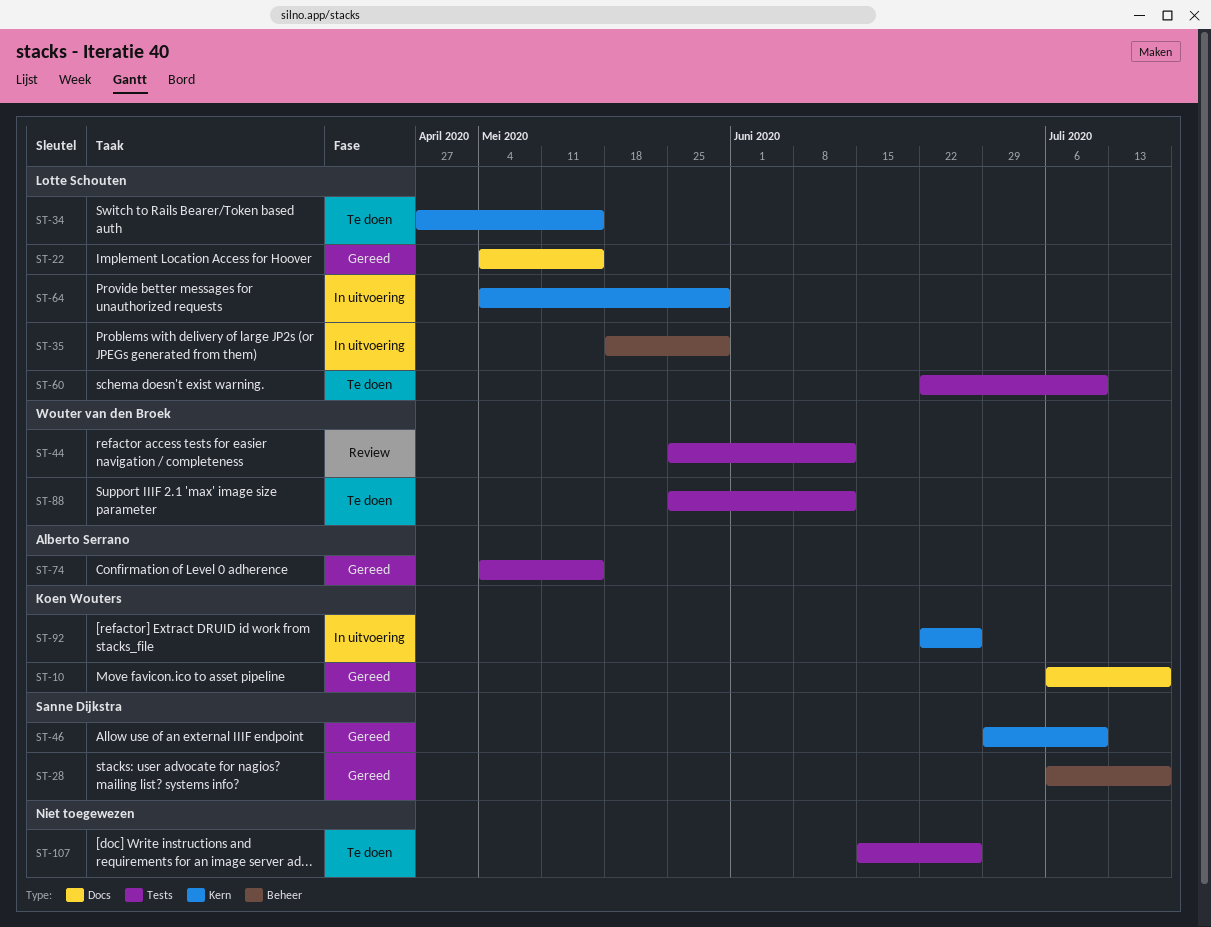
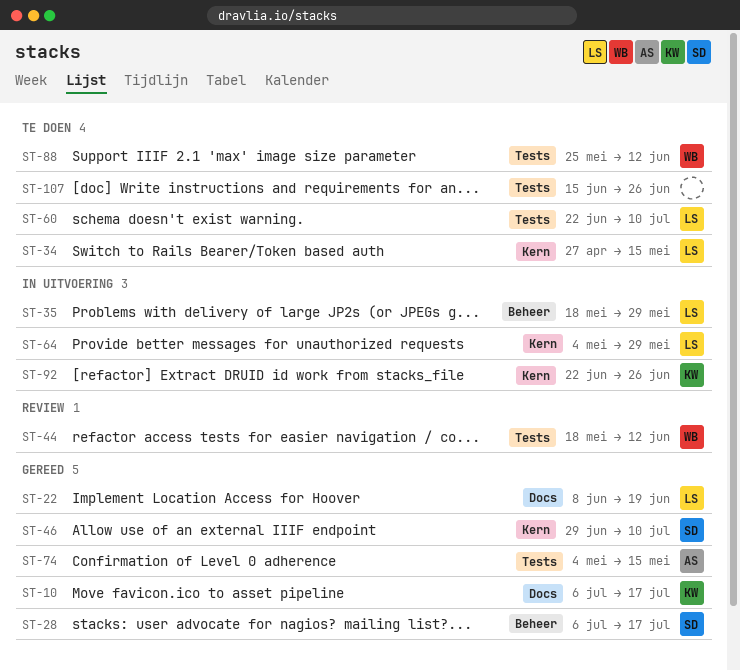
ST-22, start: May 4 -> Jun 8
ST-22, due: May 15 -> Jun 19
ST-44, start: May 25 -> May 18

